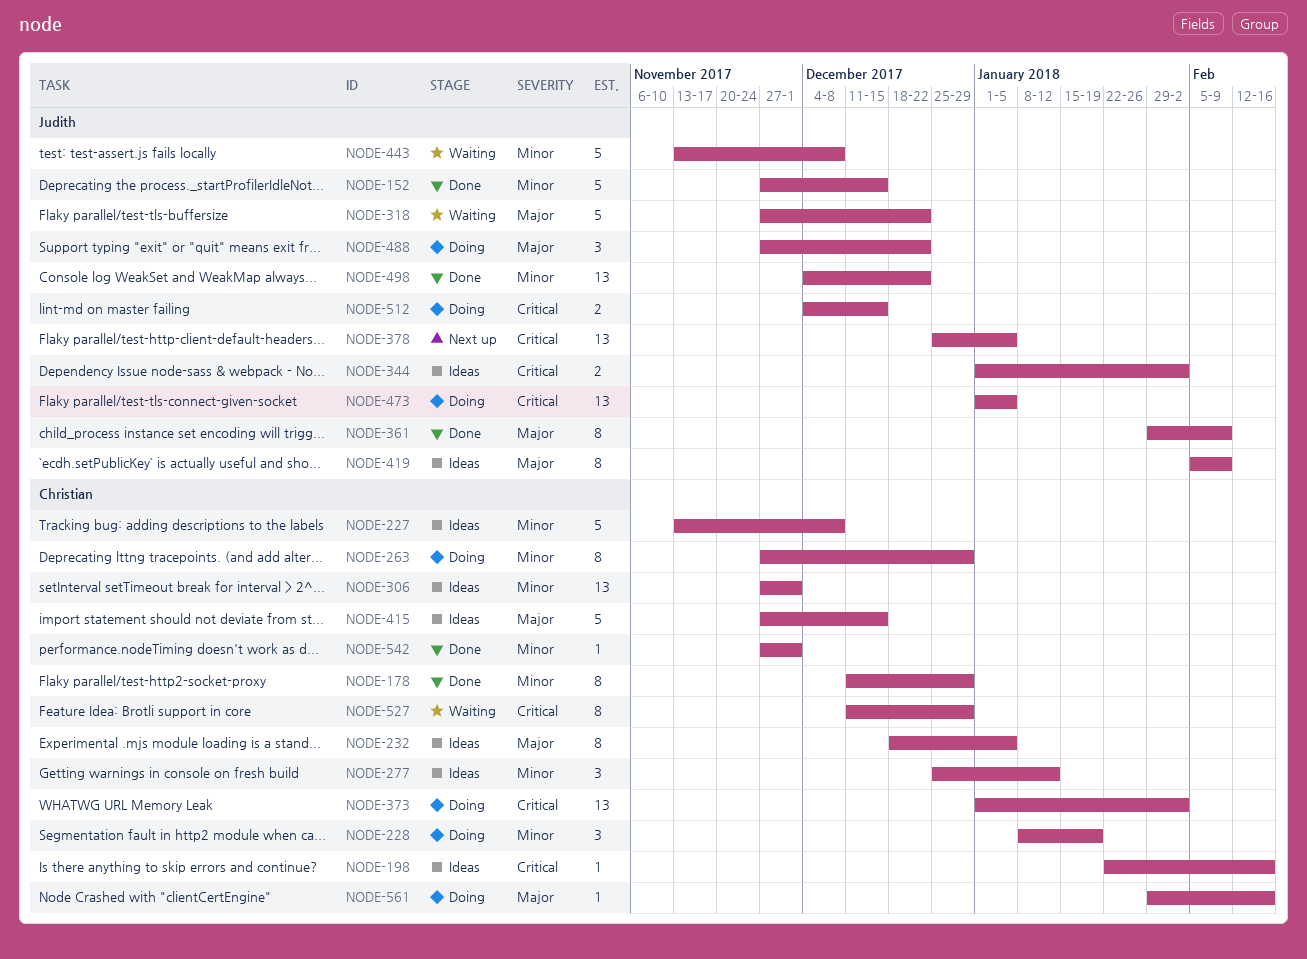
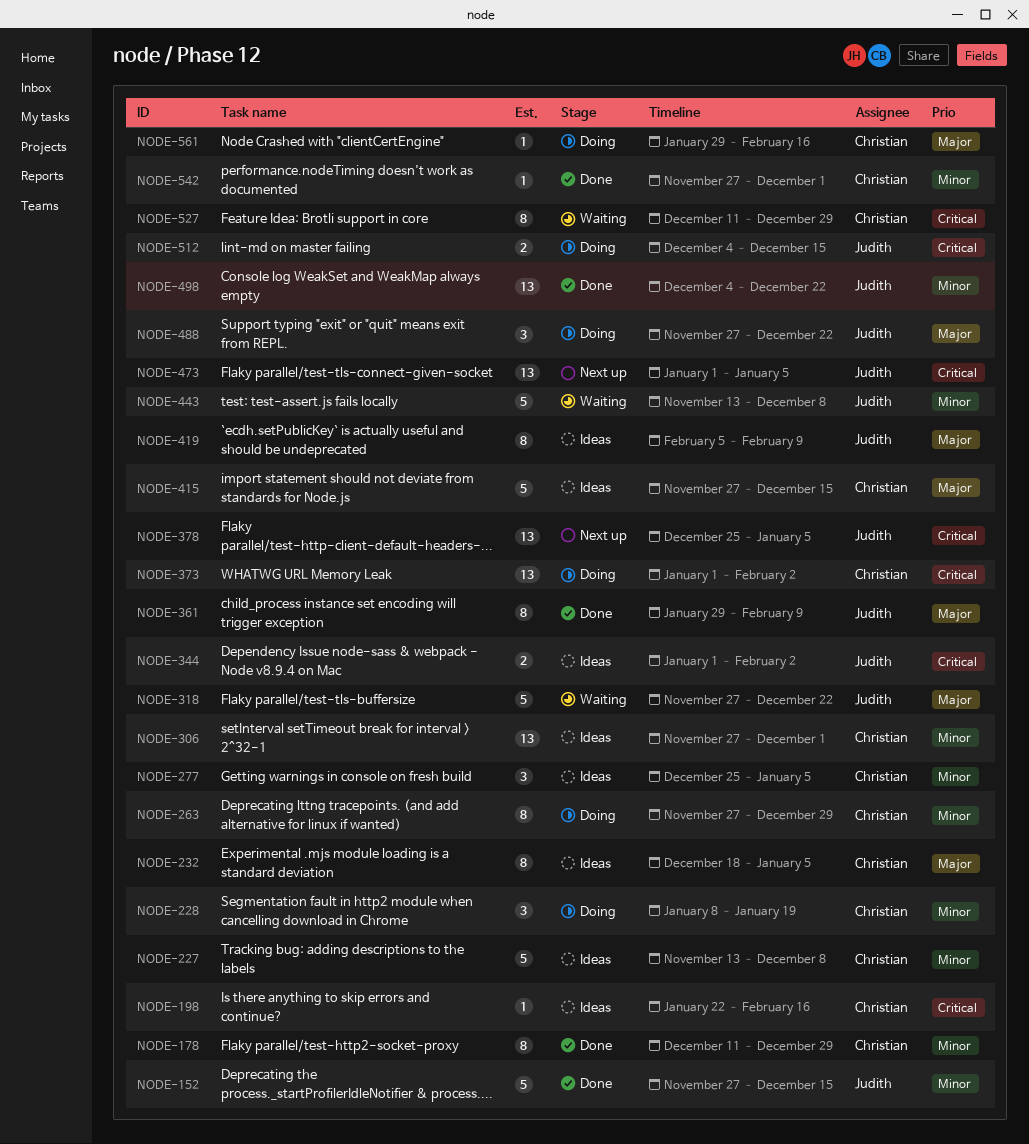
NODE-277, due: Jan 12 -> Jan 5
NODE-473, status: Doing -> Next up

